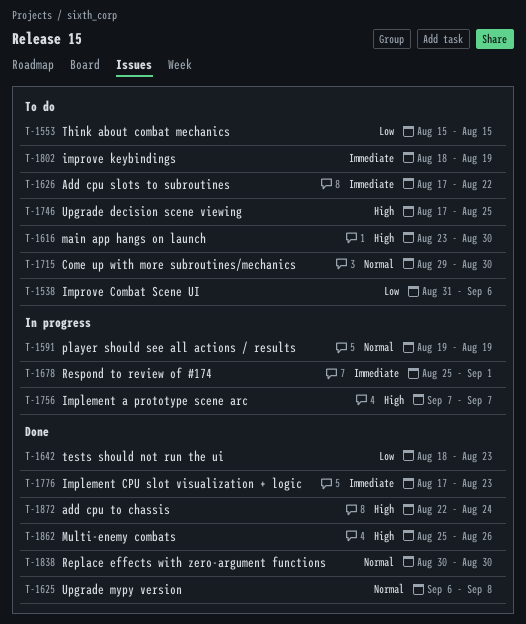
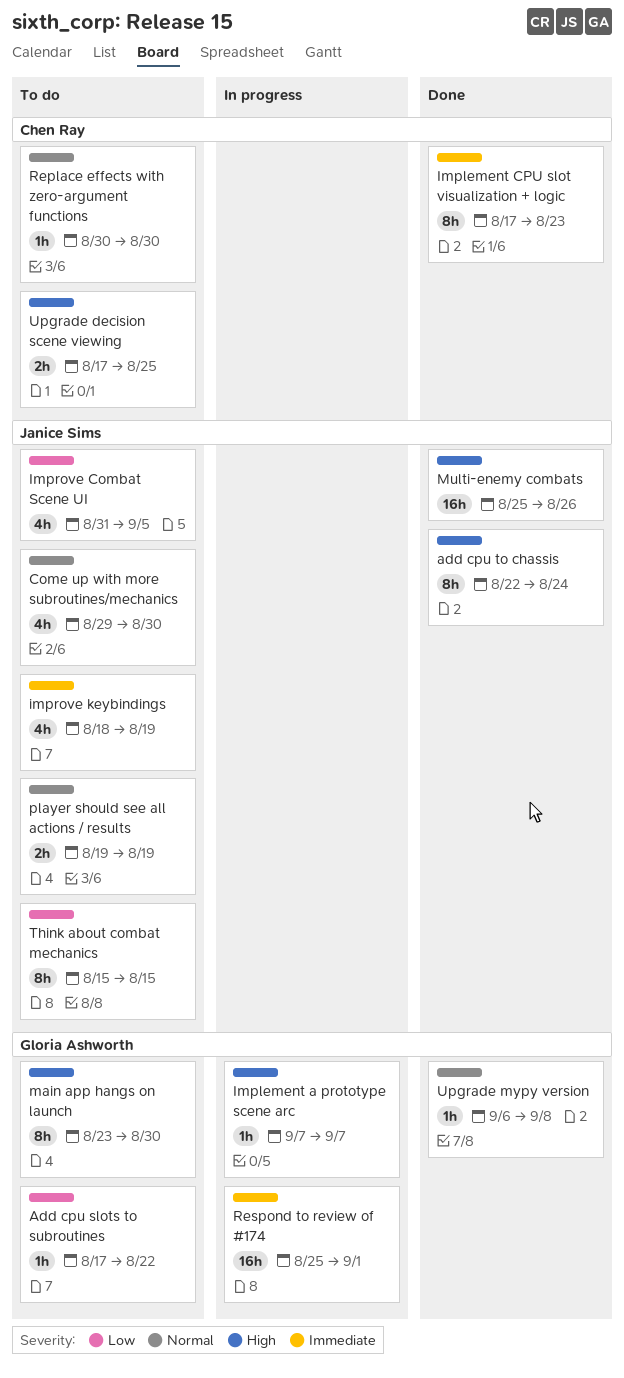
Add cpu slots to subroutines, priority: Immediate -> Low
Improve Combat Scene UI, due: Sep 6 -> Sep 5
player should see all actions / results, status: In progress -> To do
Replace effects with zero-argument functions, status: Done -> To do
tests should not run the ui: present -> none

